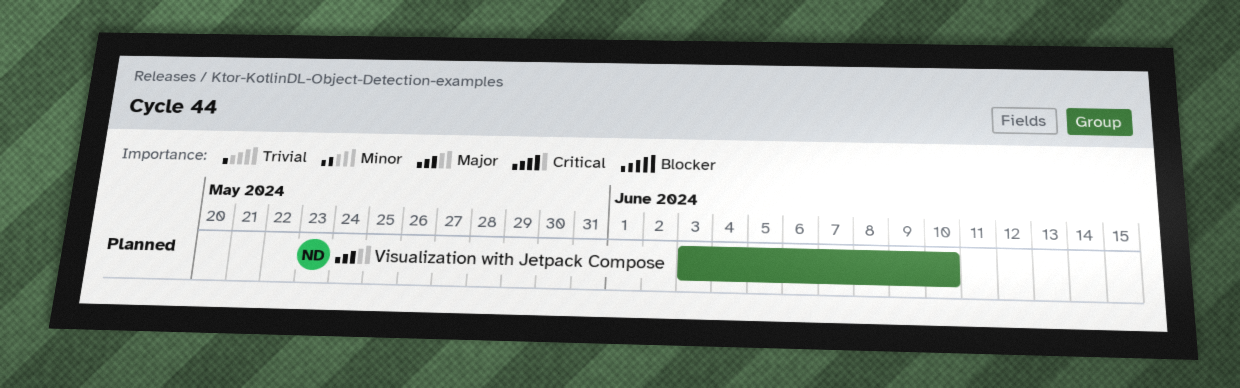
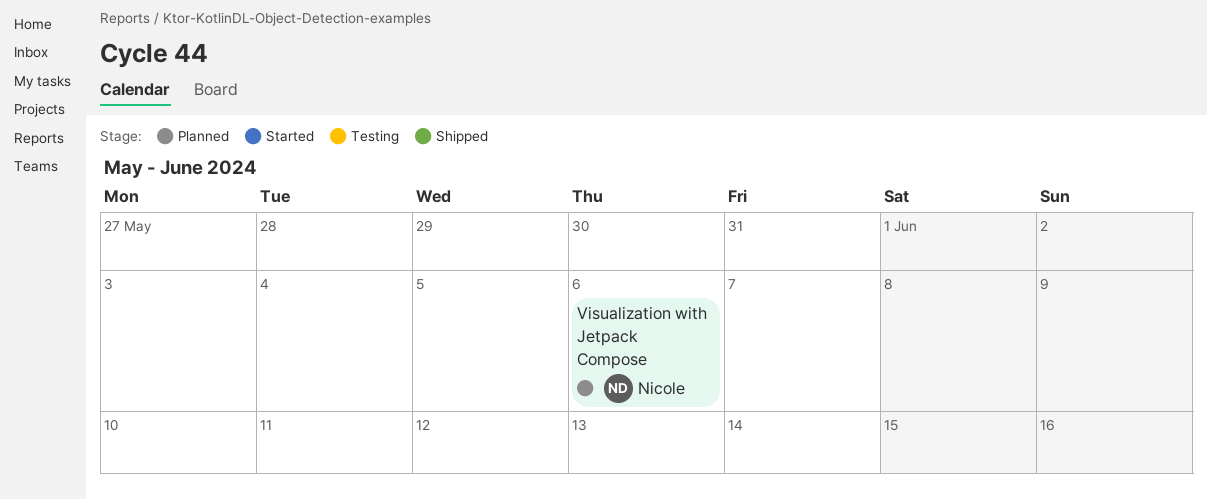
Visualization with Jetpack Compose, due: Jun 10 -> Jun 6

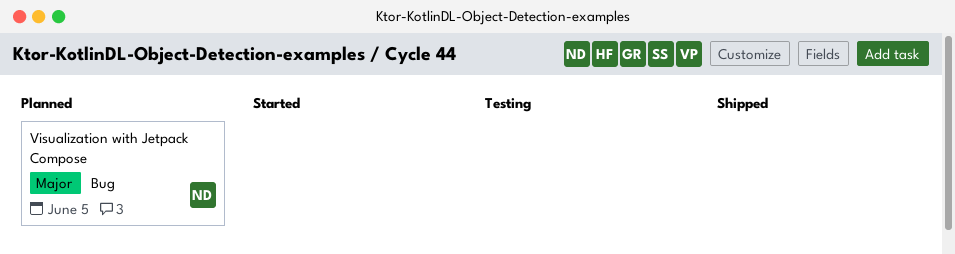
Visualization with Jetpack Compose, due: Jun 6 -> Jun 5

